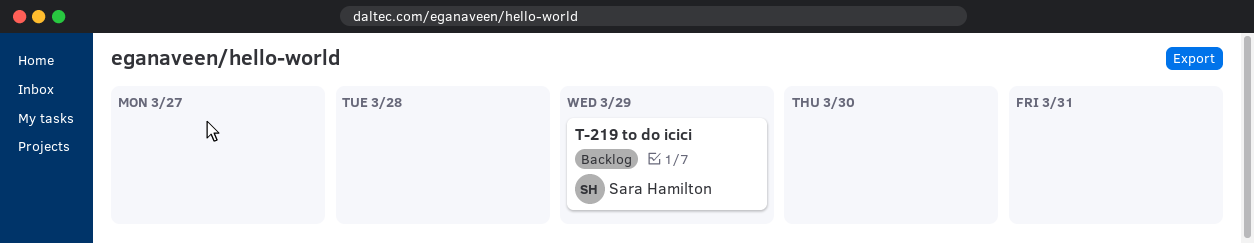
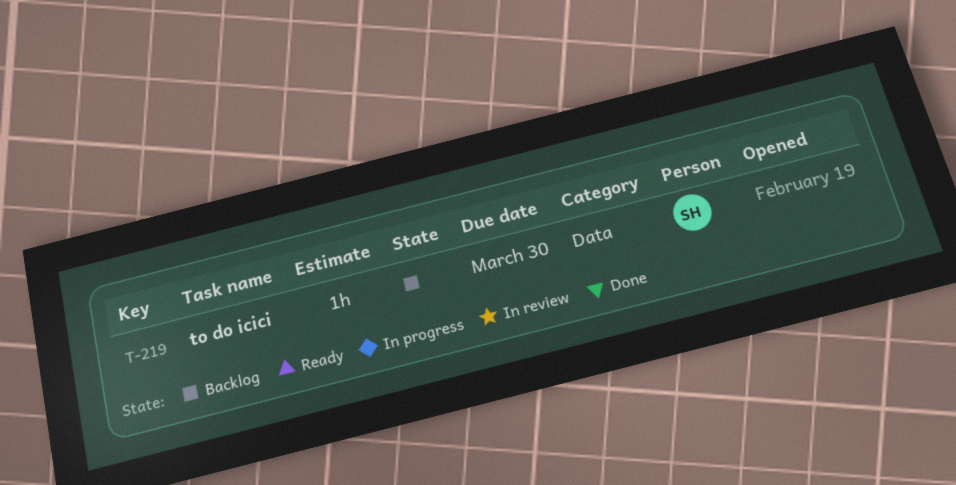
T-219, due: Mar 29 -> Mar 30

